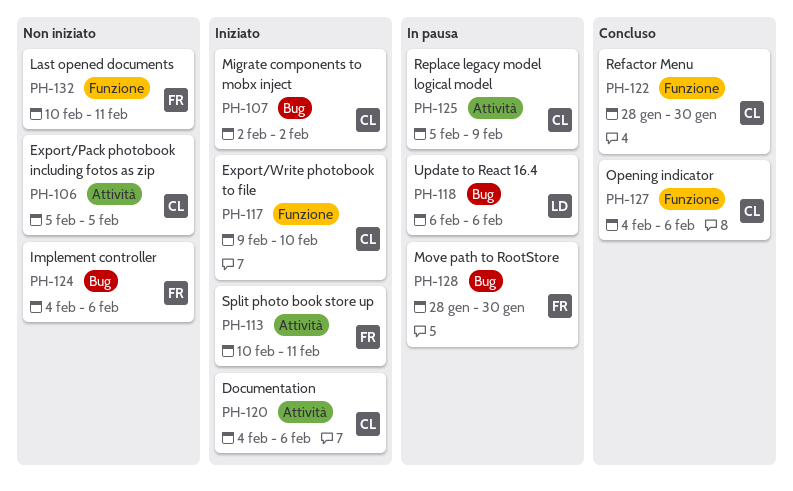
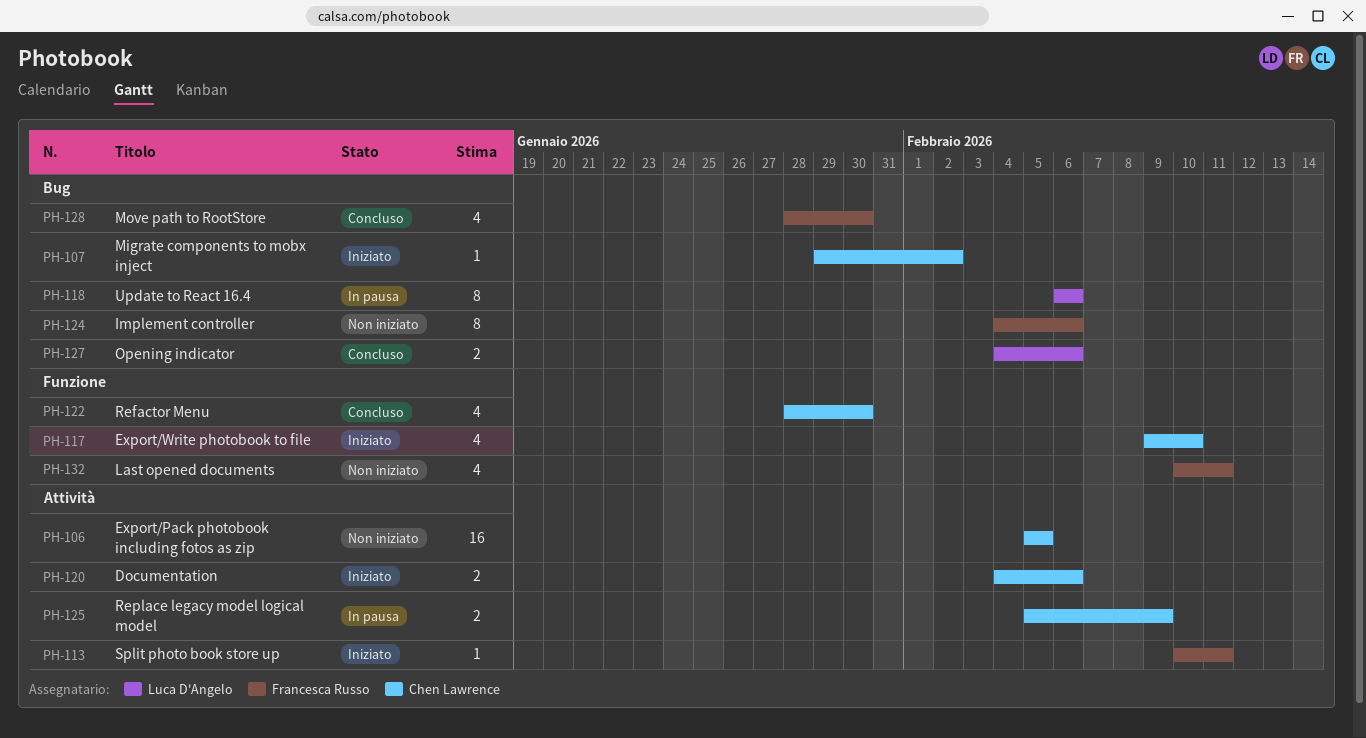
PH-107, start: Feb 2 -> Jan 29
PH-127, owner: Chen Lawrence -> Luca D'Angelo
PH-127, label: Funzione -> Bug
PH-128, status: In pausa -> Concluso

